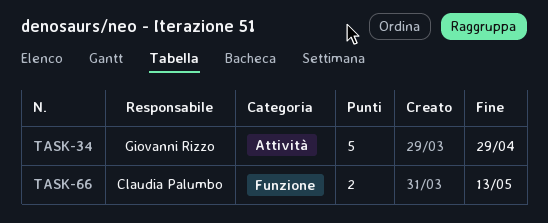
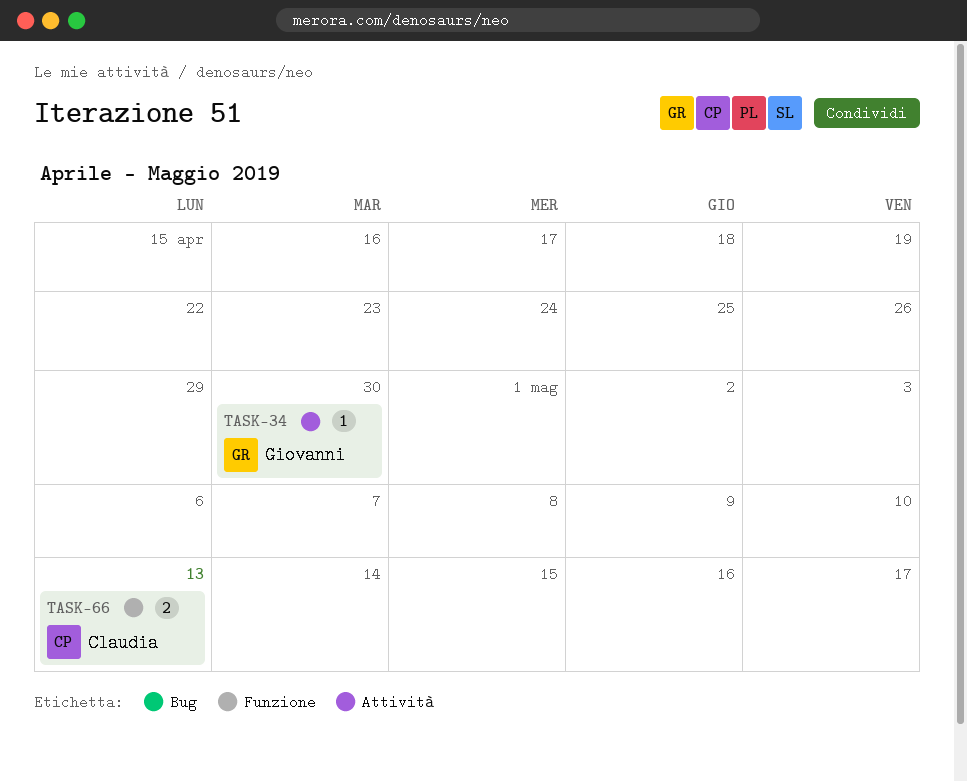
TASK-34, estimate: 5 -> 1
TASK-34, due: Apr 29 -> Apr 30

